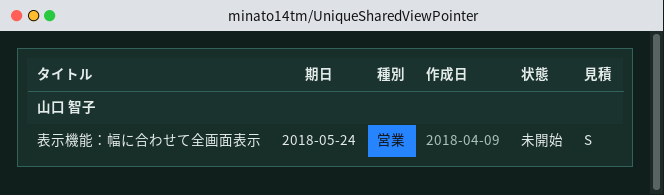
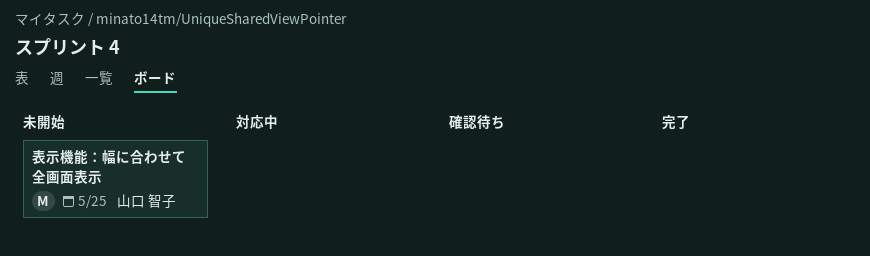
表示機能：幅に合わせて全画面表示, estimate: S -> M
表示機能：幅に合わせて全画面表示, due: May 24 -> May 25

